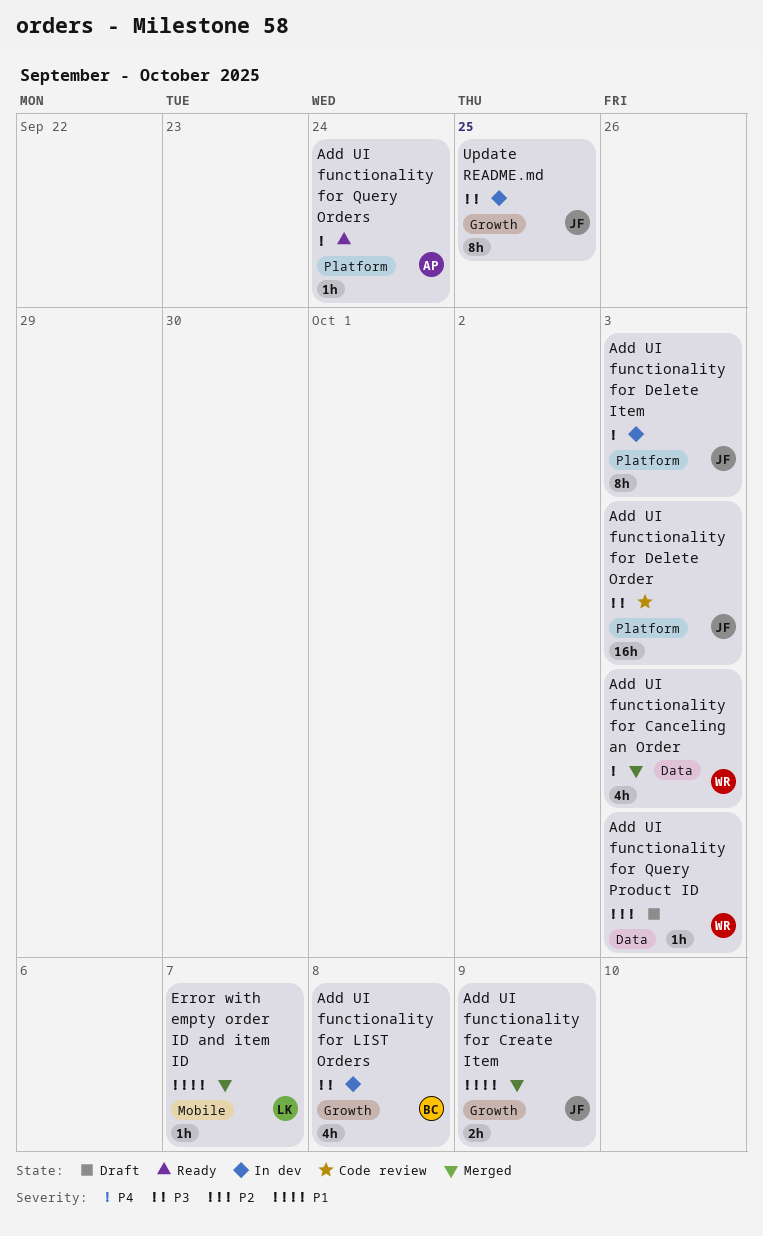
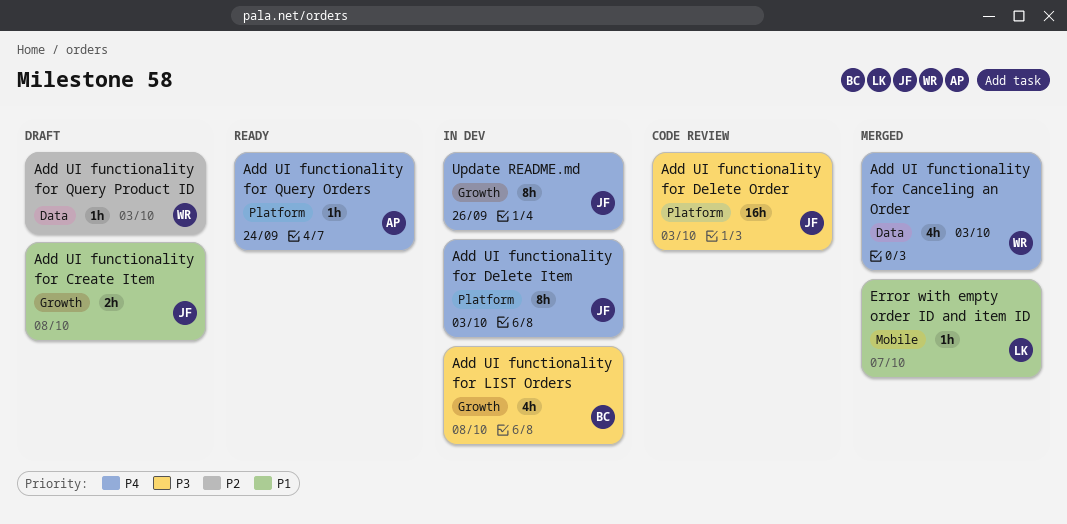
Add UI functionality for Create Item, status: Merged -> Draft
Add UI functionality for Create Item, due: Oct 9 -> Oct 8
Update README.md, priority: P3 -> P4
Update README.md, due: Sep 25 -> Sep 26

